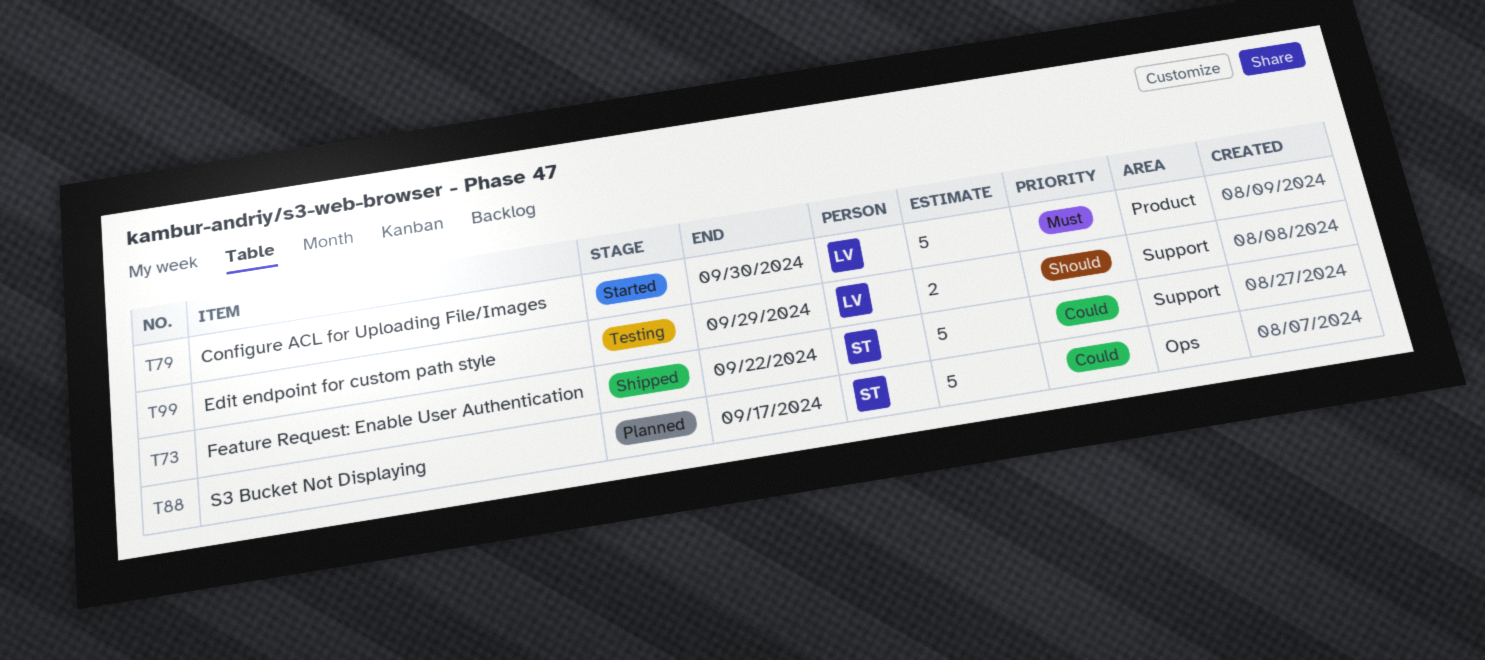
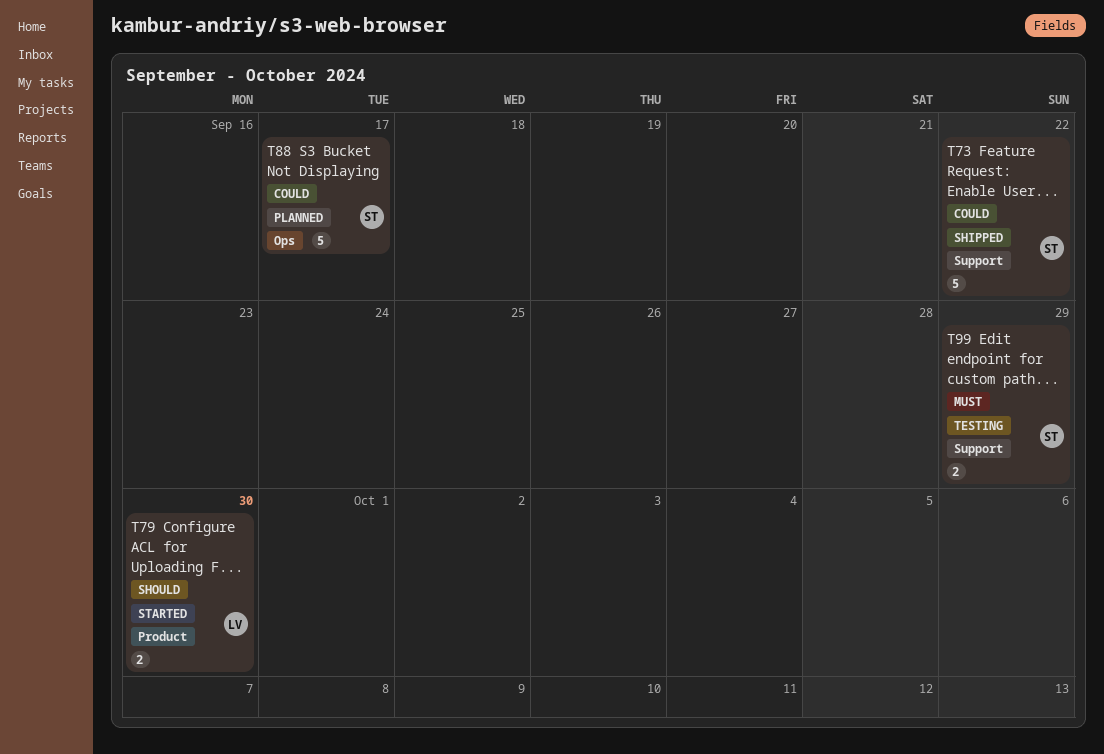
T79, priority: Must -> Should
T79, estimate: 5 -> 2
T99, owner: LV -> ST
T99, priority: Should -> Must

